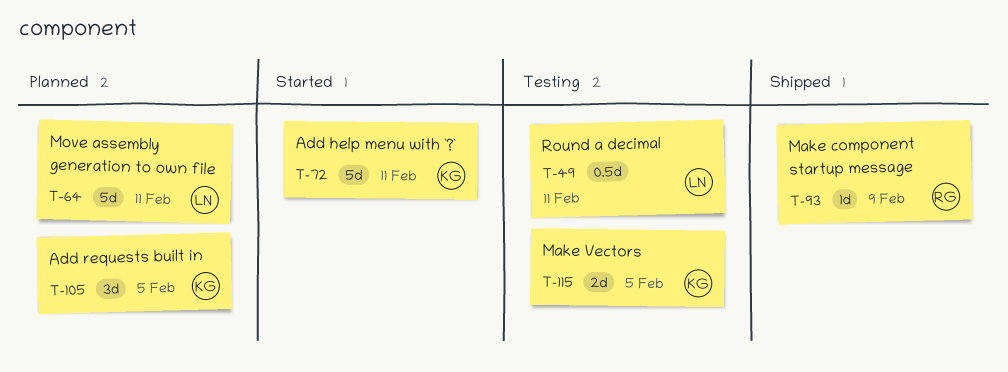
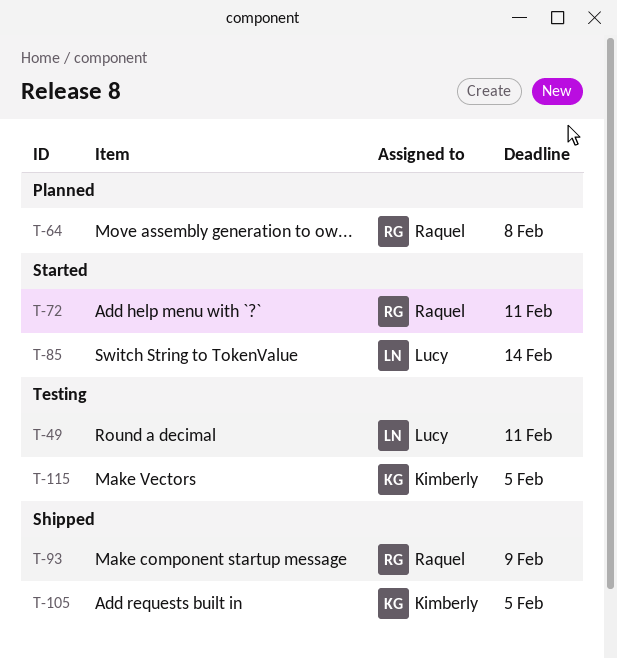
T-64, owner: Lucy -> Raquel
T-64, due: Feb 11 -> Feb 8
T-72, owner: Kimberly -> Raquel
T-85: none -> present
T-105, status: Planned -> Shipped

